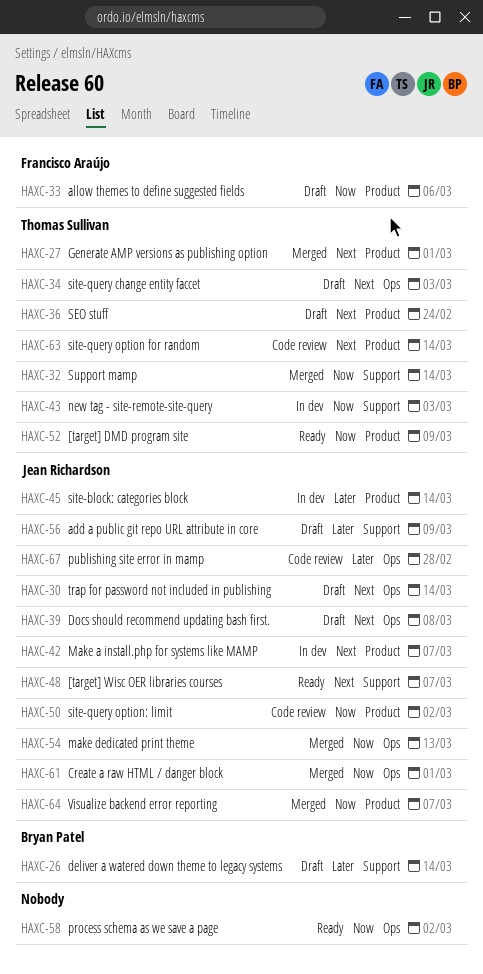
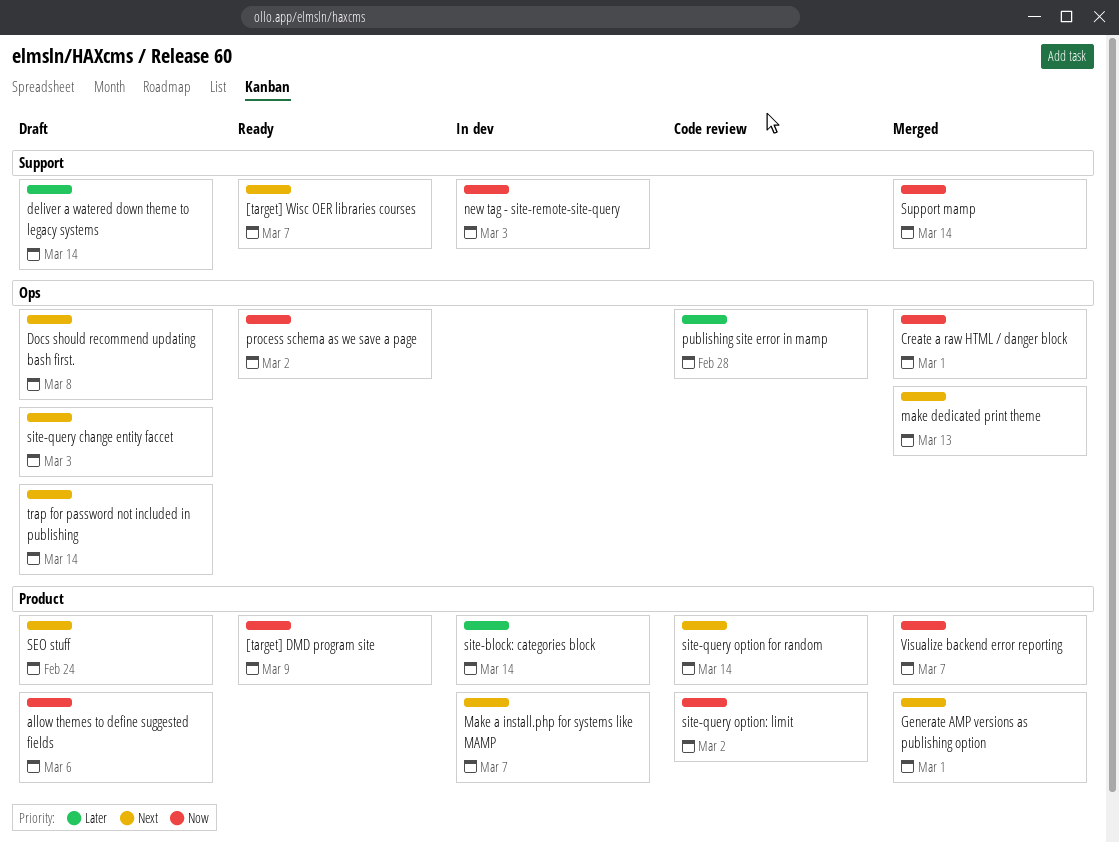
add a public git repo URL attribute in core: present -> none
make dedicated print theme, priority: Now -> Next

